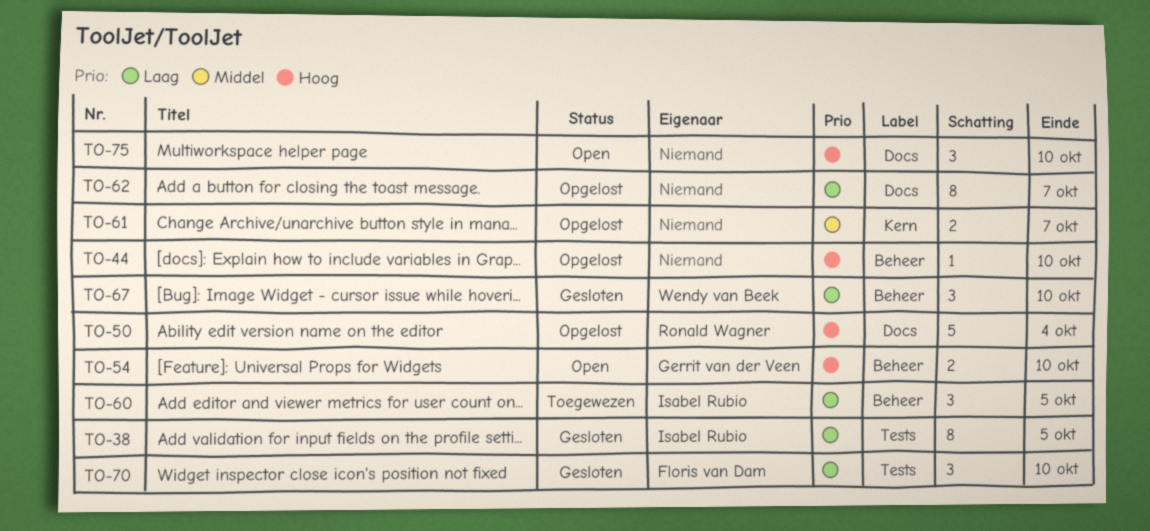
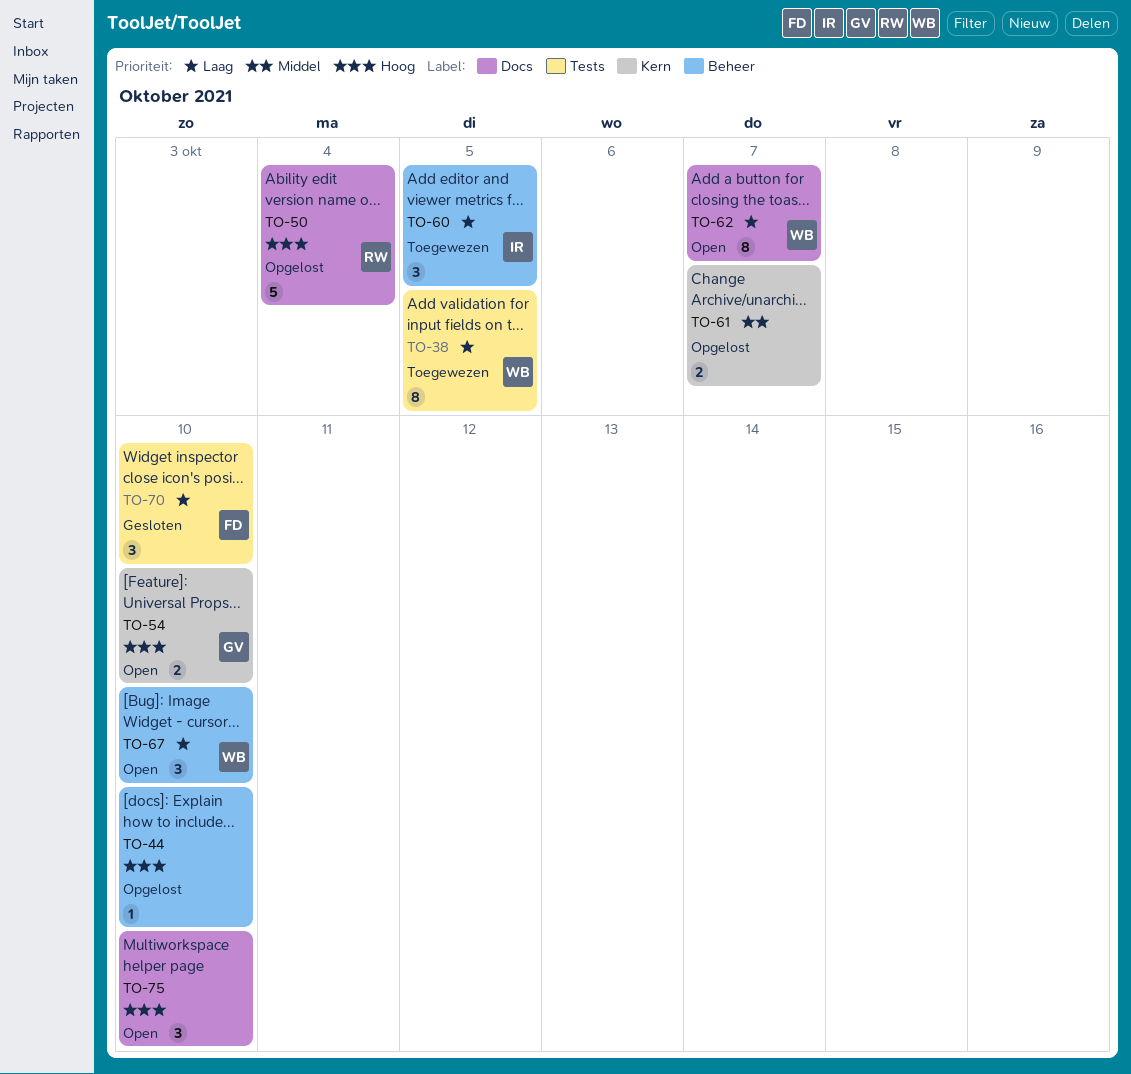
TO-38, status: Gesloten -> Toegewezen
TO-38, owner: Isabel Rubio -> Wendy van Beek
TO-54, label: Beheer -> Kern
TO-62, status: Opgelost -> Open
TO-62, owner: none -> Wendy van Beek
TO-67, status: Gesloten -> Open

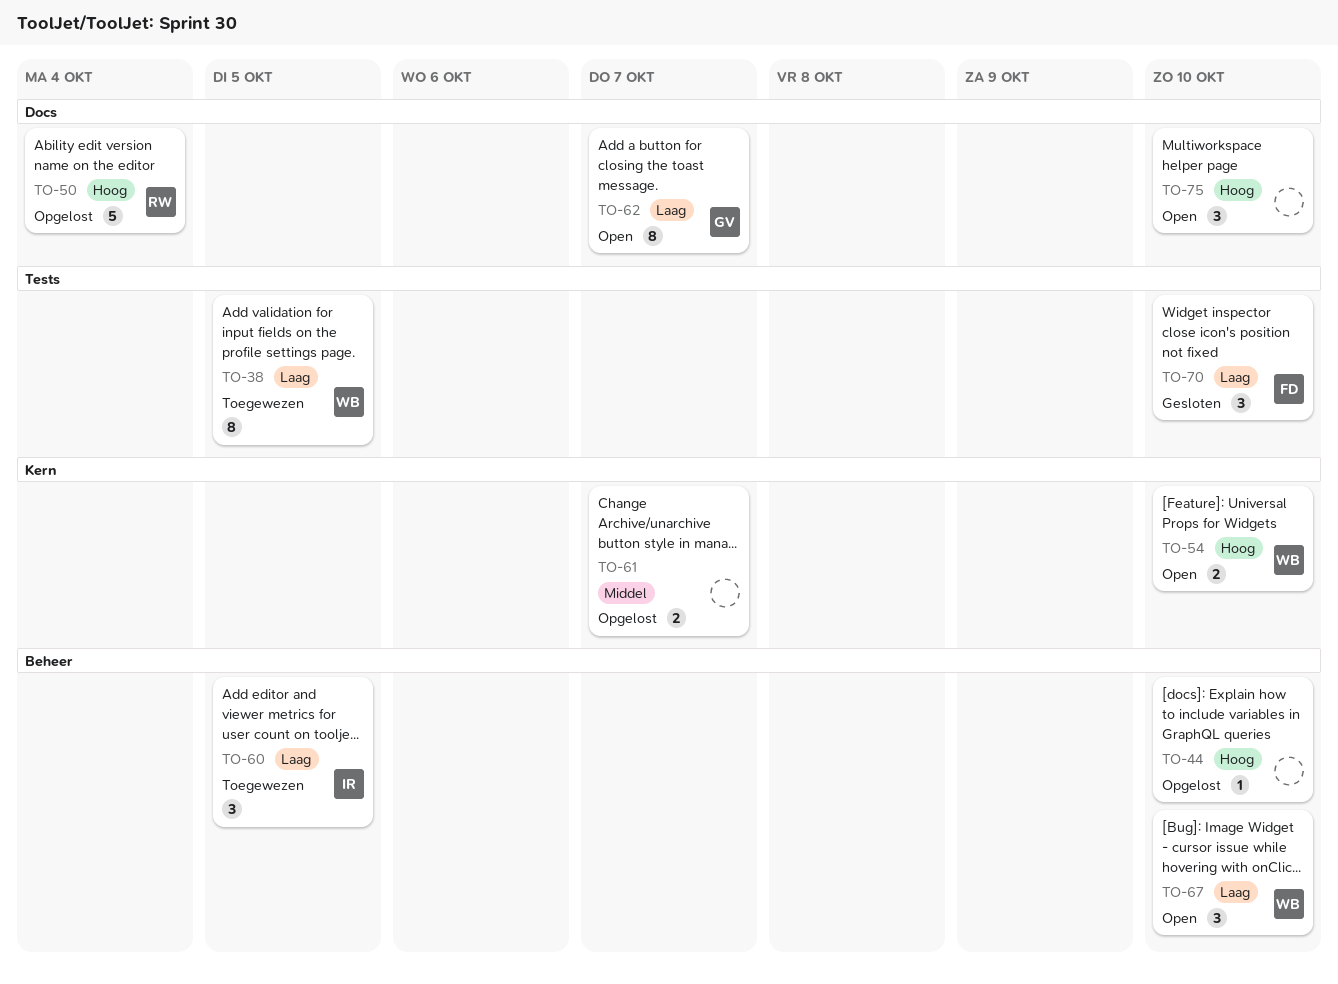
TO-54, owner: GV -> WB
TO-62, owner: WB -> GV

